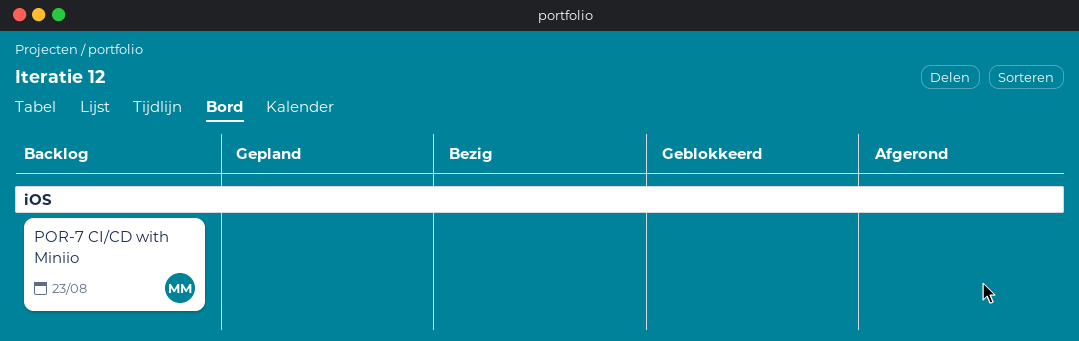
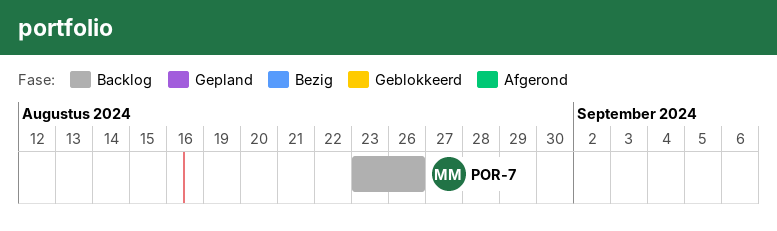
POR-7, due: Aug 23 -> Aug 26

